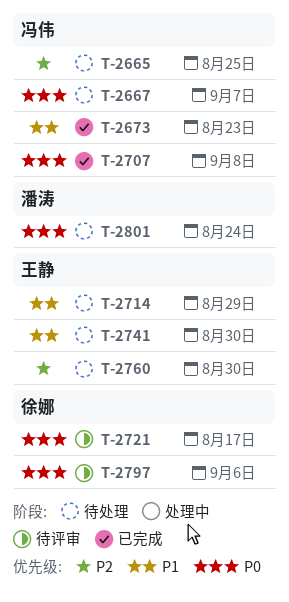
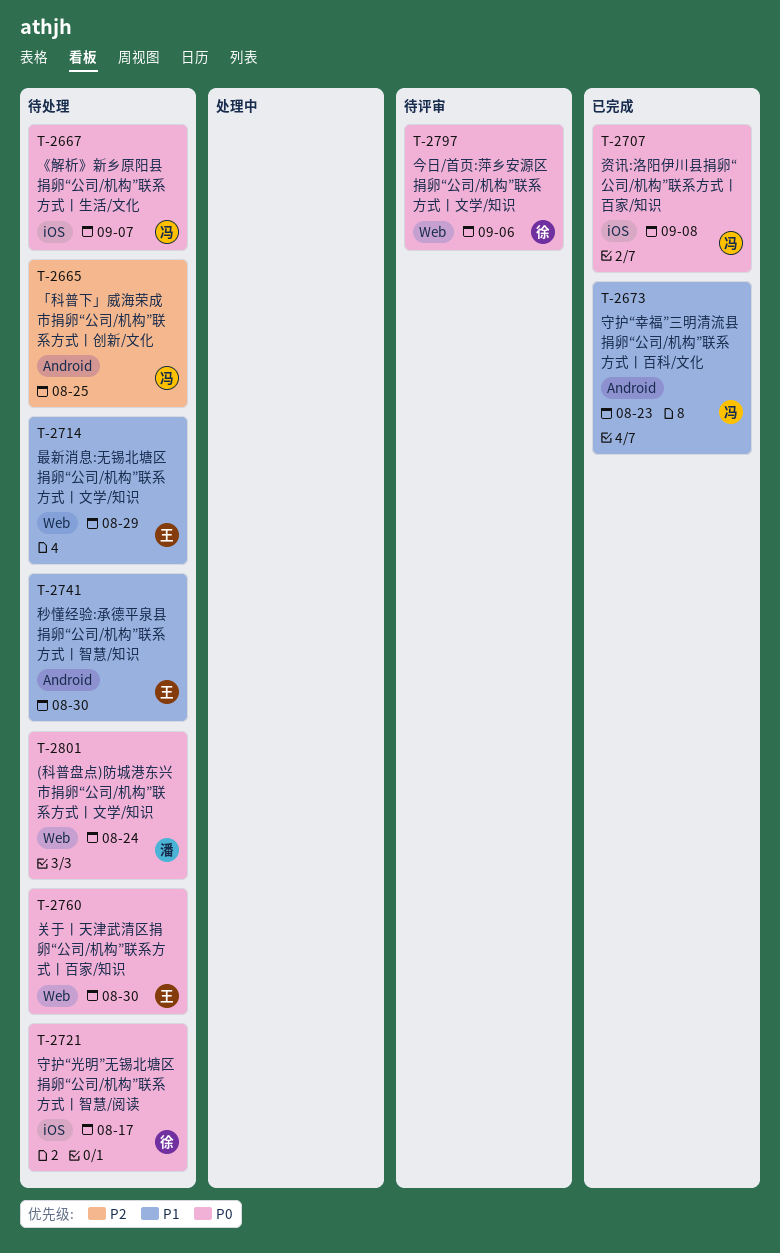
T-2721, status: 待评审 -> 待处理
T-2760, priority: P2 -> P0

